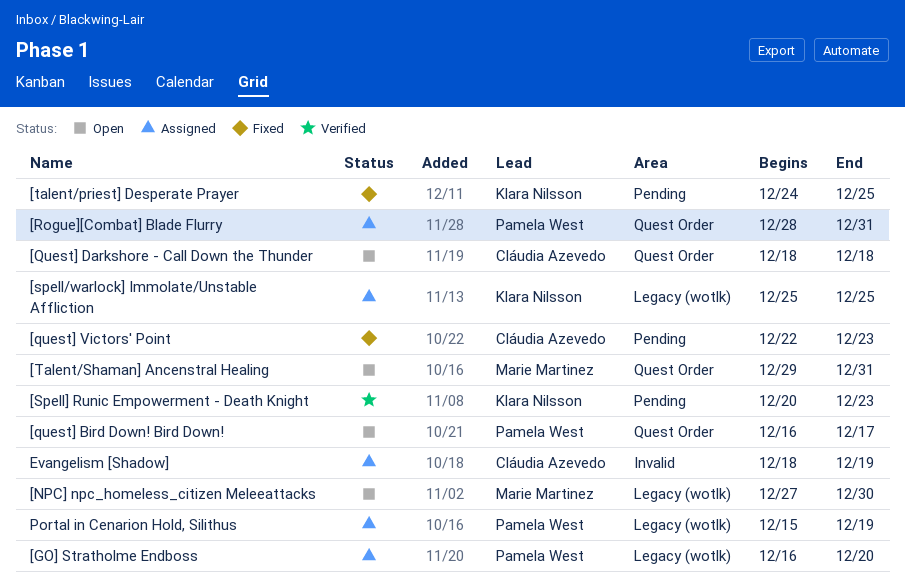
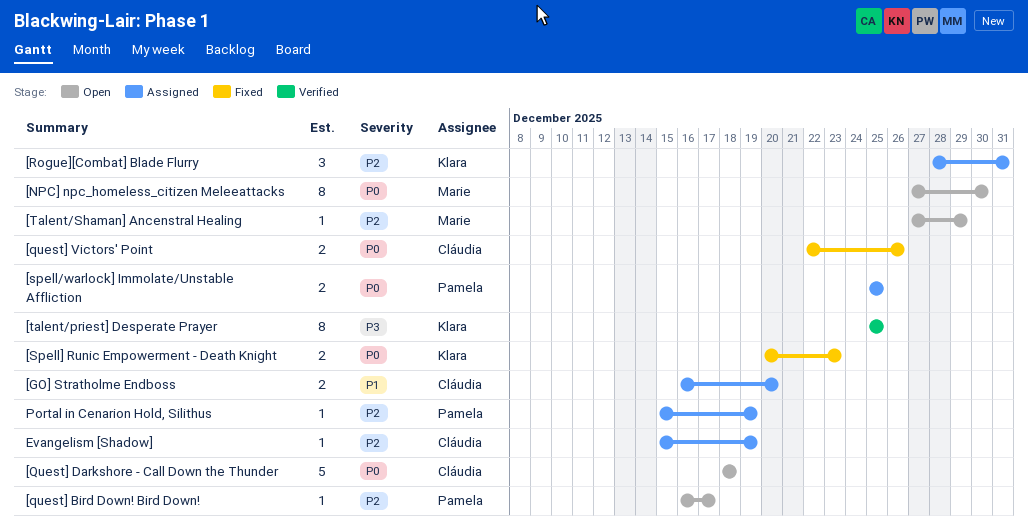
[GO] Stratholme Endboss, owner: Pamela West -> Cláudia Azevedo
[quest] Victors' Point, due: Dec 23 -> Dec 26
[Rogue][Combat] Blade Flurry, owner: Pamela West -> Klara Nilsson
[spell/warlock] Immolate/Unstable Affliction, owner: Klara Nilsson -> Pamela West
[Spell] Runic Empowerment - Death Knight, status: Verified -> Fixed
[talent/priest] Desperate Prayer, status: Fixed -> Verified
[talent/priest] Desperate Prayer, start: Dec 24 -> Dec 25
[Talent/Shaman] Ancenstral Healing, start: Dec 29 -> Dec 27
[Talent/Shaman] Ancenstral Healing, due: Dec 31 -> Dec 29
Evangelism [Shadow], start: Dec 18 -> Dec 15

